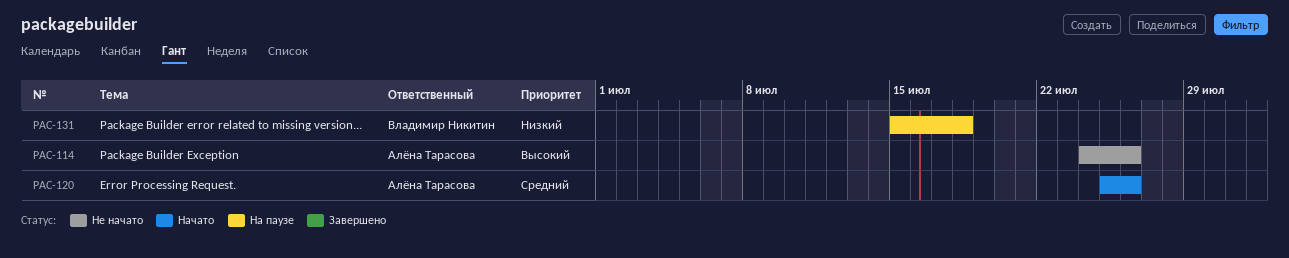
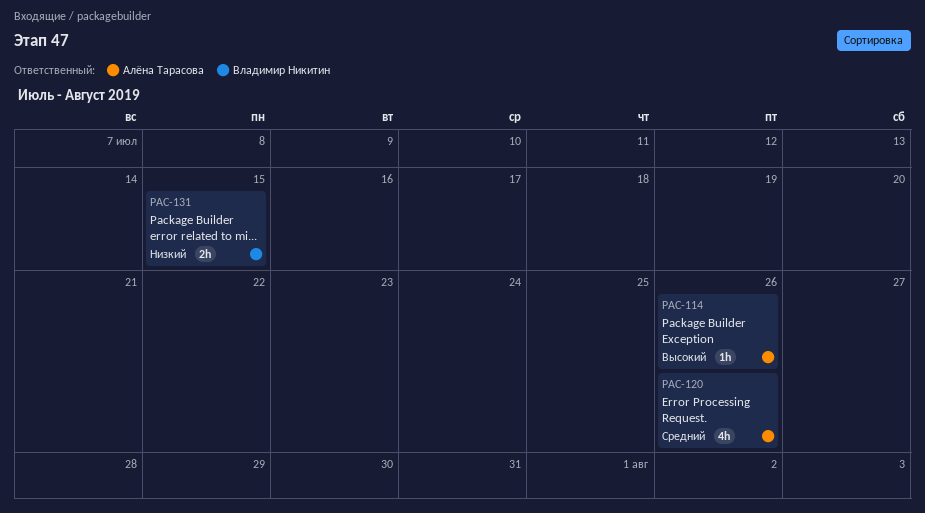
PAC-131, due: Jul 18 -> Jul 15

